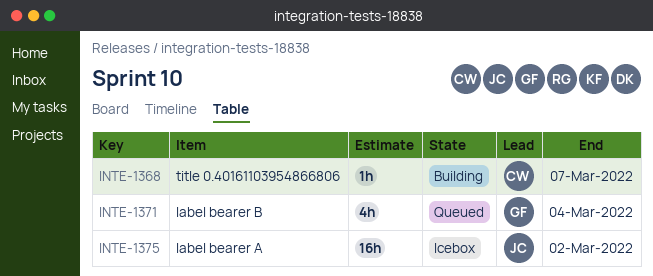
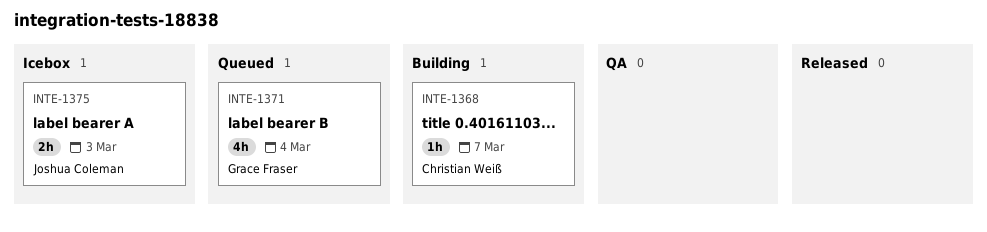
INTE-1375, estimate: 16h -> 2h
INTE-1375, due: Mar 2 -> Mar 3

